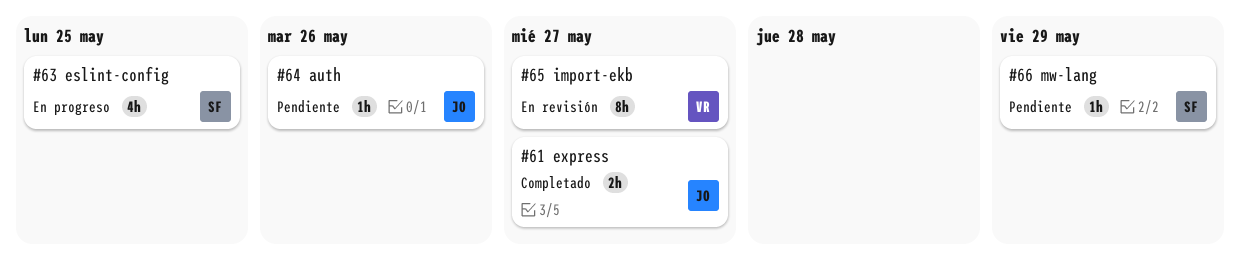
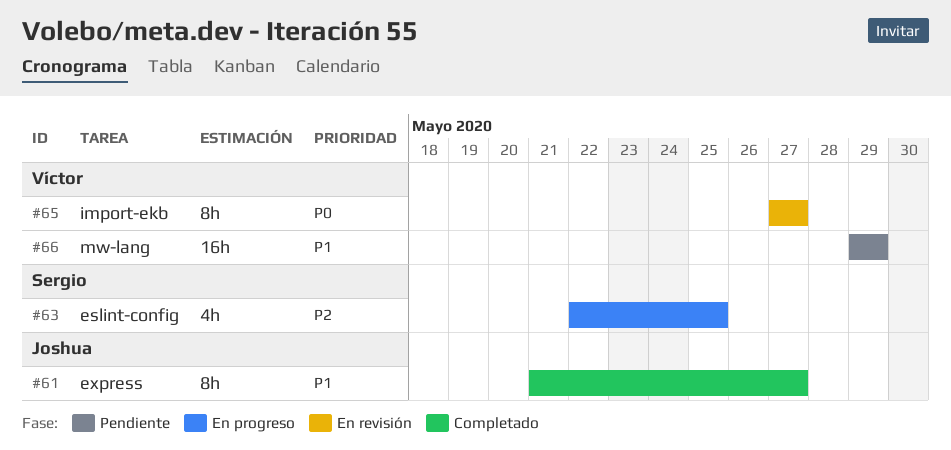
#61, estimate: 2h -> 8h
#64: present -> none
#66, owner: Sergio -> Víctor
#66, estimate: 1h -> 16h

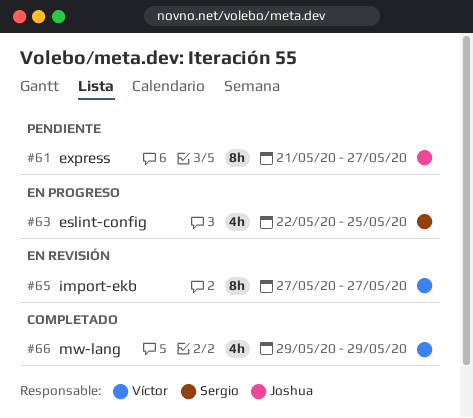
#61, status: Completado -> Pendiente
#66, status: Pendiente -> Completado
#66, estimate: 16h -> 4h

